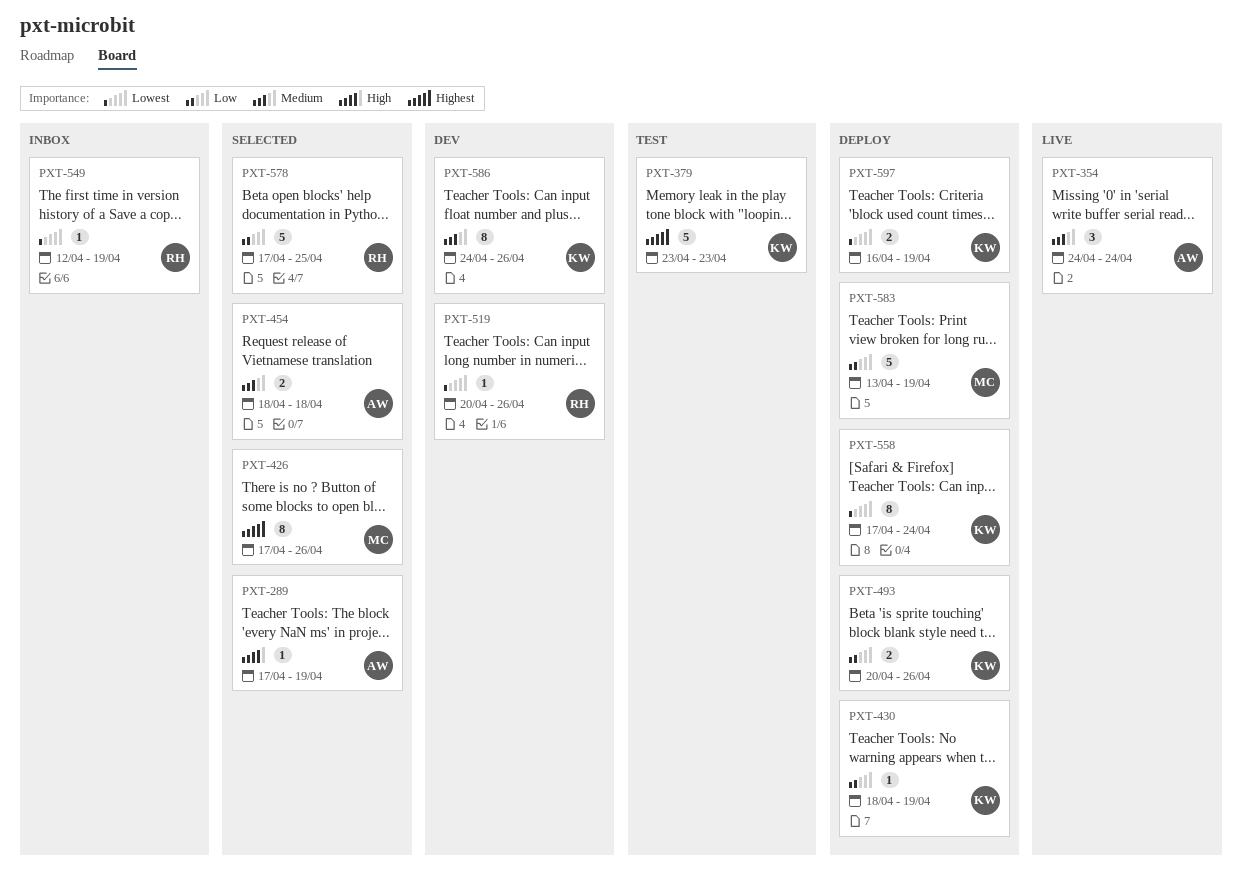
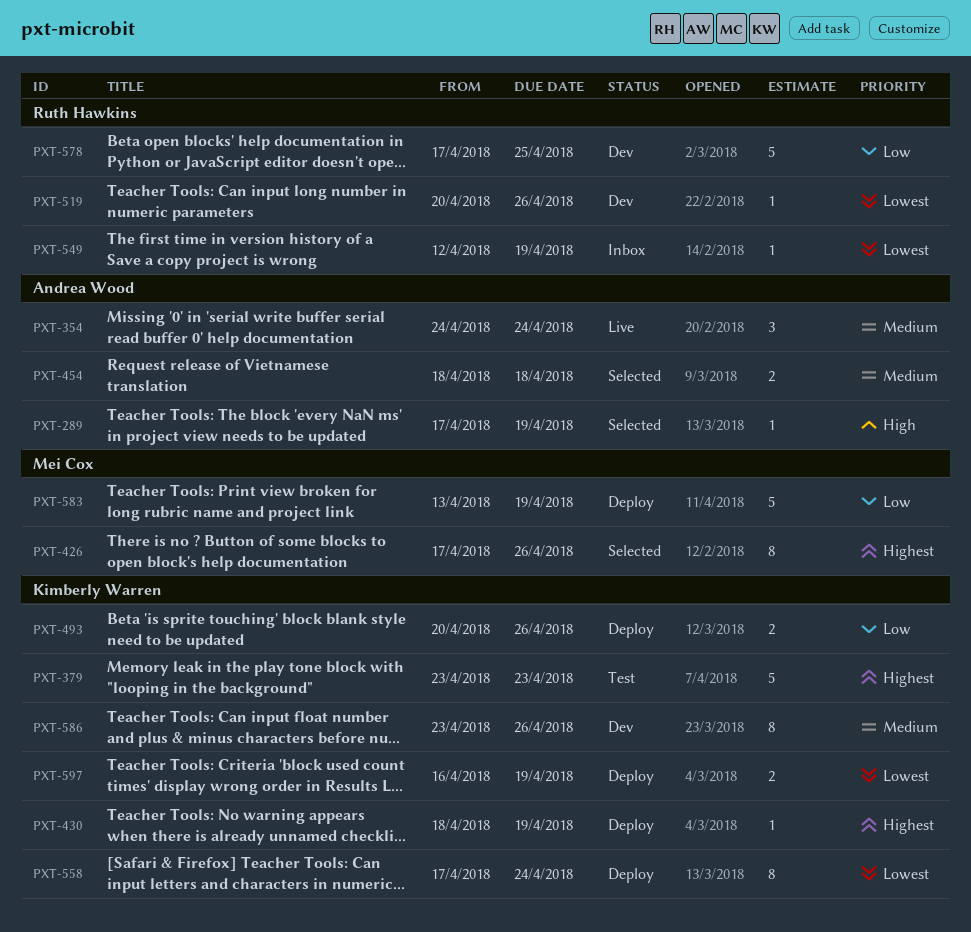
PXT-430, priority: Low -> Highest
PXT-578, status: Selected -> Dev
PXT-586, start: Apr 24 -> Apr 23

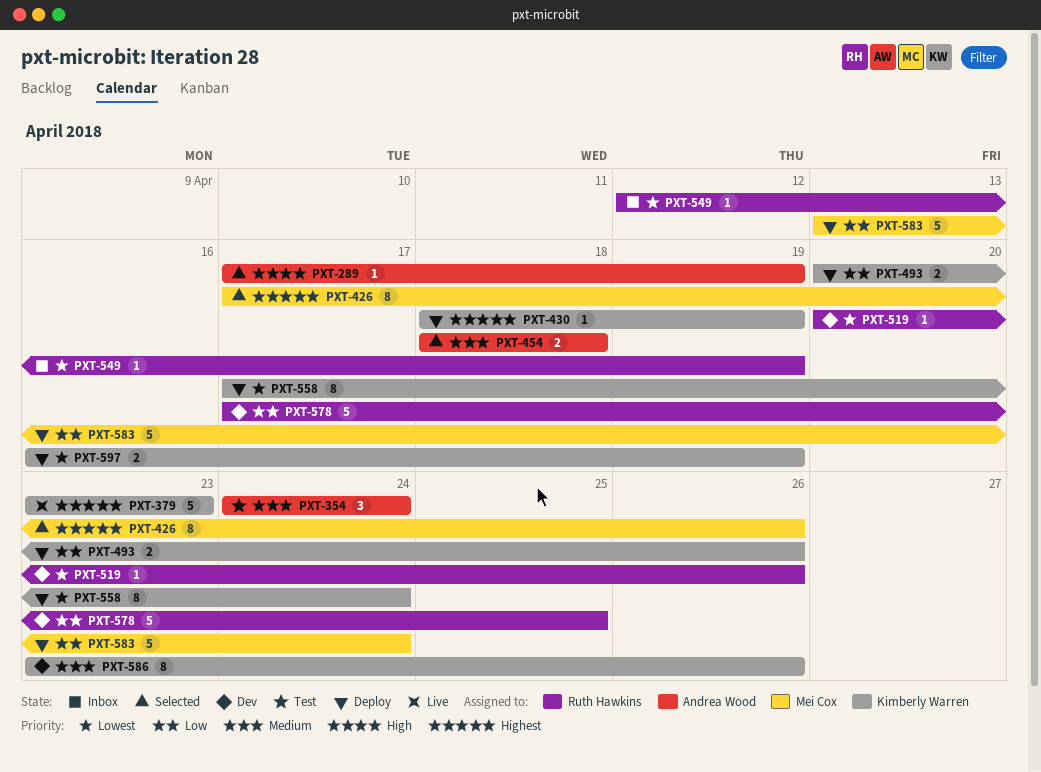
PXT-354, status: Live -> Test
PXT-379, status: Test -> Live
PXT-583, due: Apr 19 -> Apr 24

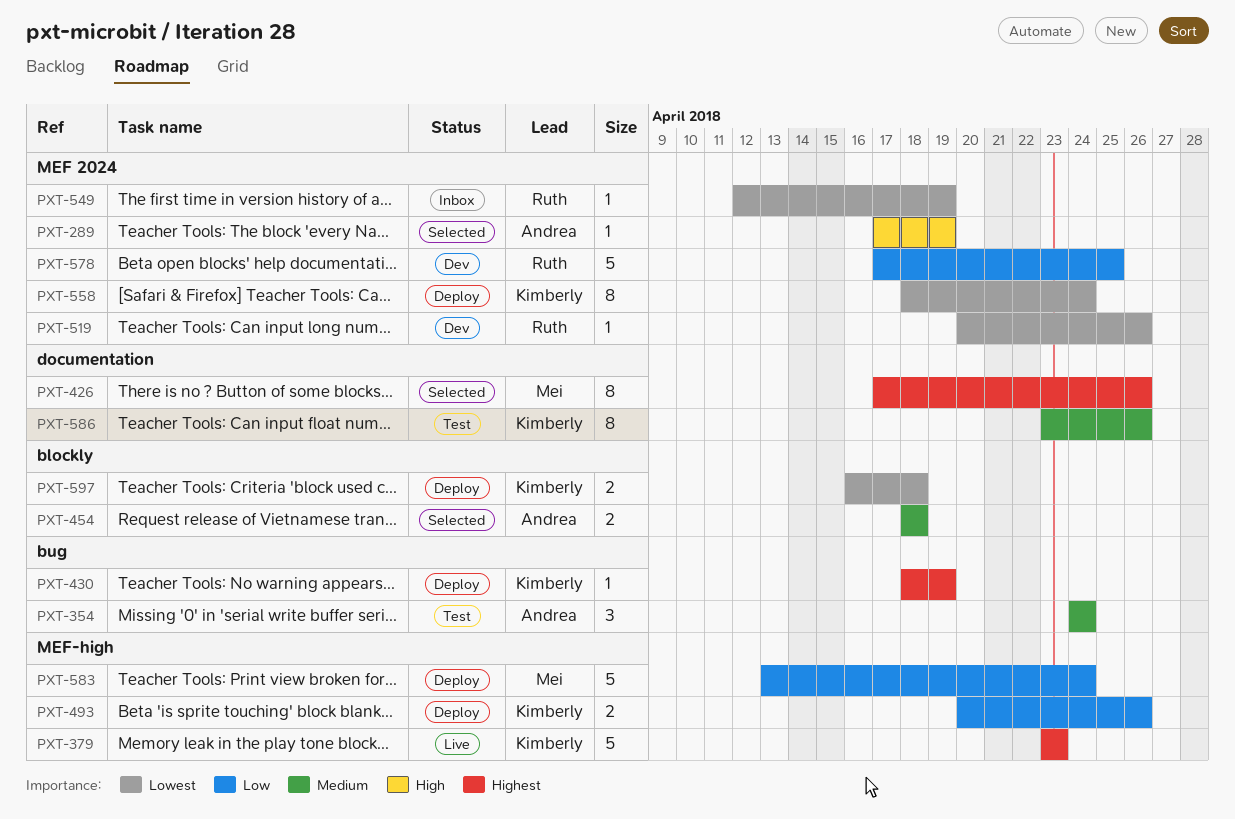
PXT-558, start: Apr 17 -> Apr 18
PXT-586, status: Dev -> Test
PXT-597, due: Apr 19 -> Apr 18

